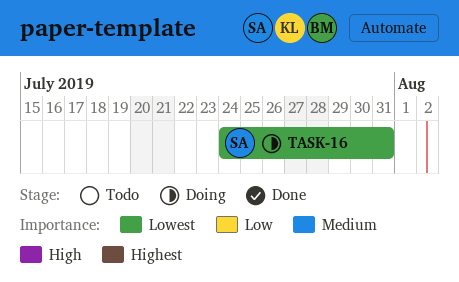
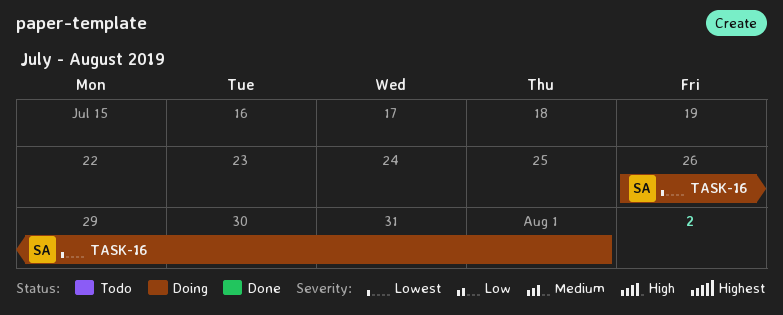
TASK-16, start: Jul 24 -> Jul 26
TASK-16, due: Jul 31 -> Aug 1

